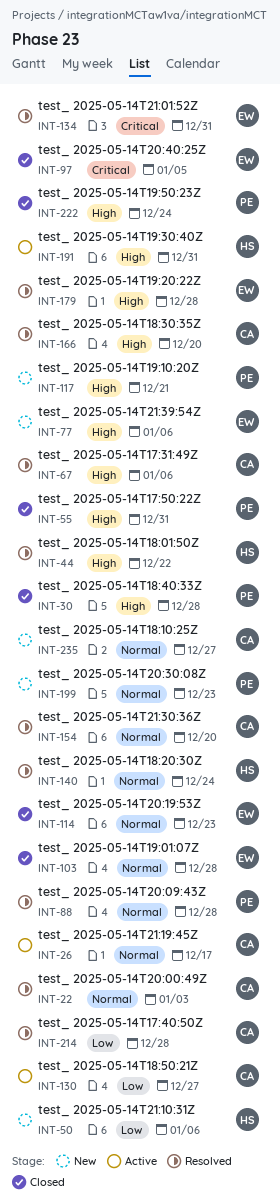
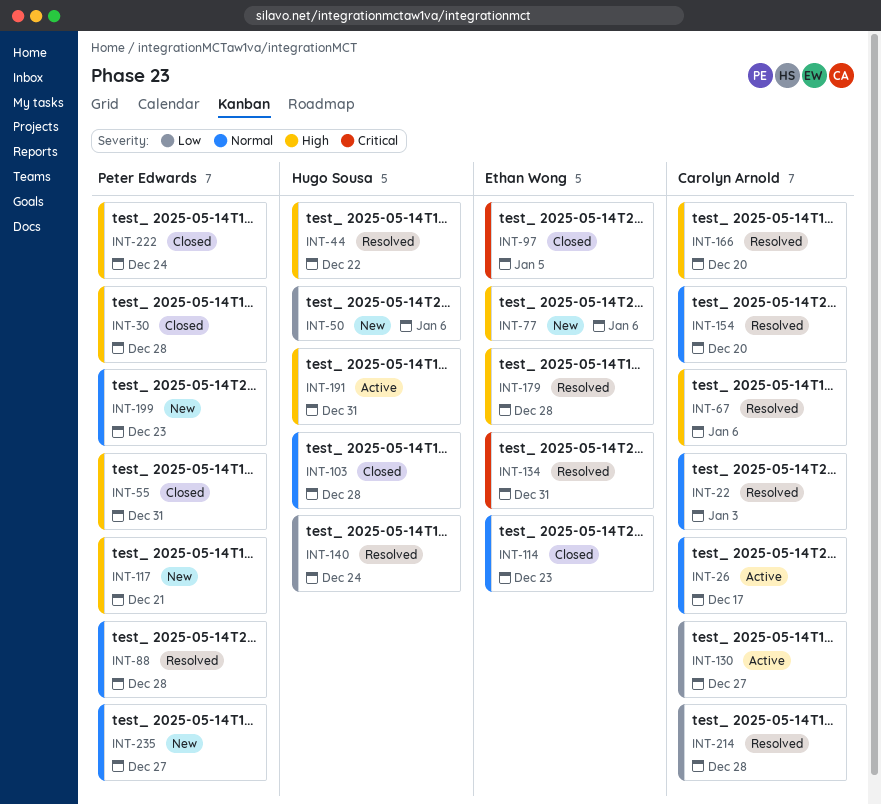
INT-103, owner: Ethan Wong -> Hugo Sousa
INT-140, priority: Normal -> Low
INT-235, owner: Carolyn Arnold -> Peter Edwards

